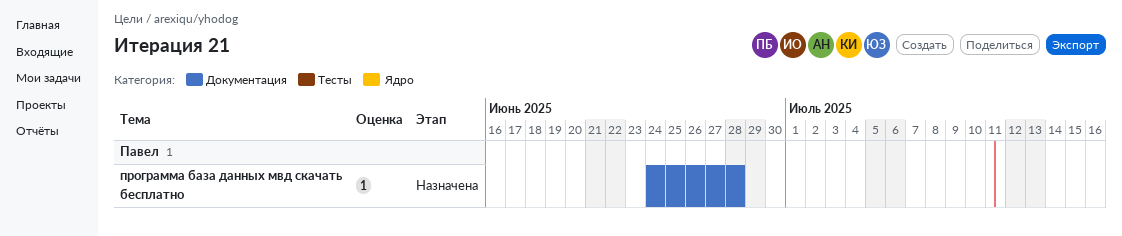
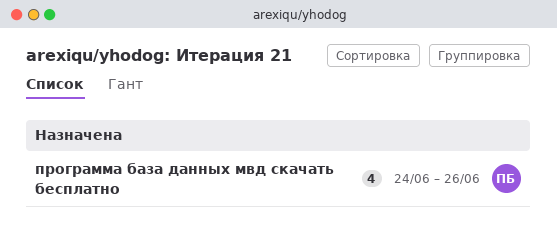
программа база данных мвд скачать бесплатно, estimate: 1 -> 4
программа база данных мвд скачать бесплатно, due: Jun 28 -> Jun 26

